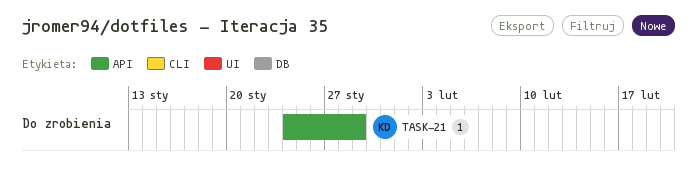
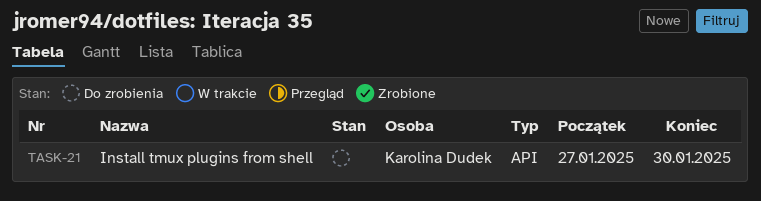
TASK-21, start: Jan 24 -> Jan 27
TASK-21, due: Jan 29 -> Jan 30

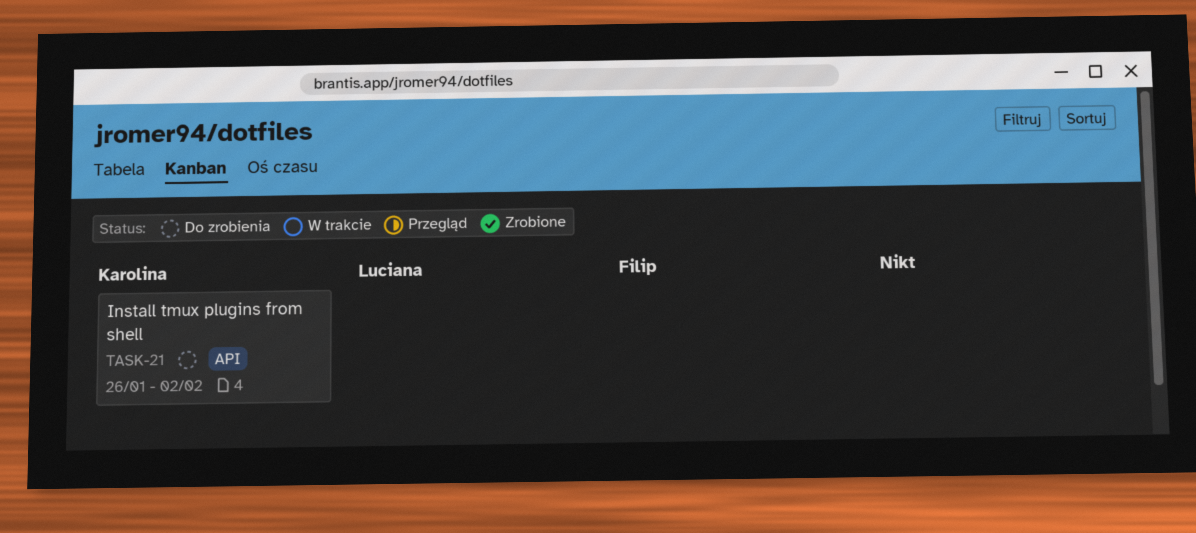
TASK-21, start: Jan 27 -> Jan 26
TASK-21, due: Jan 30 -> Feb 2

